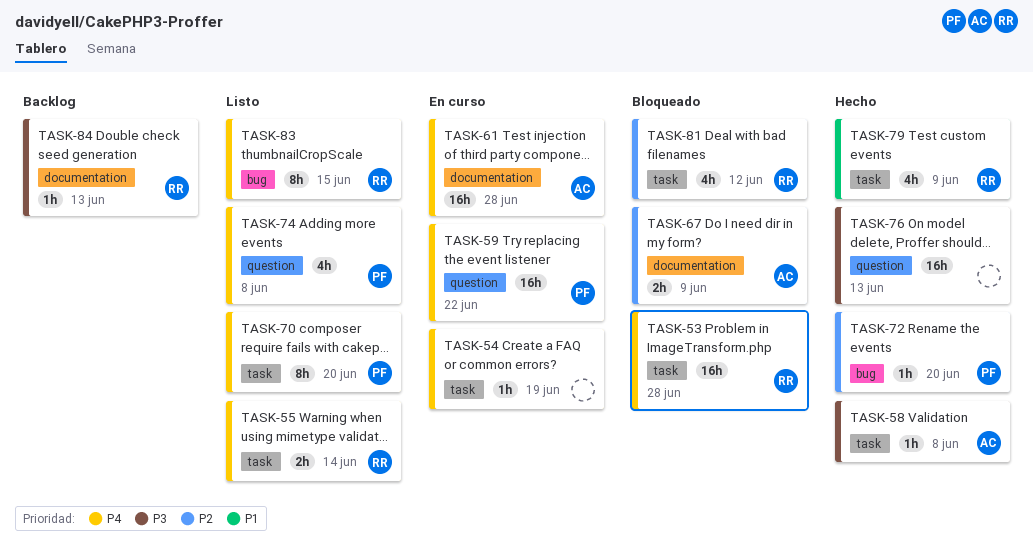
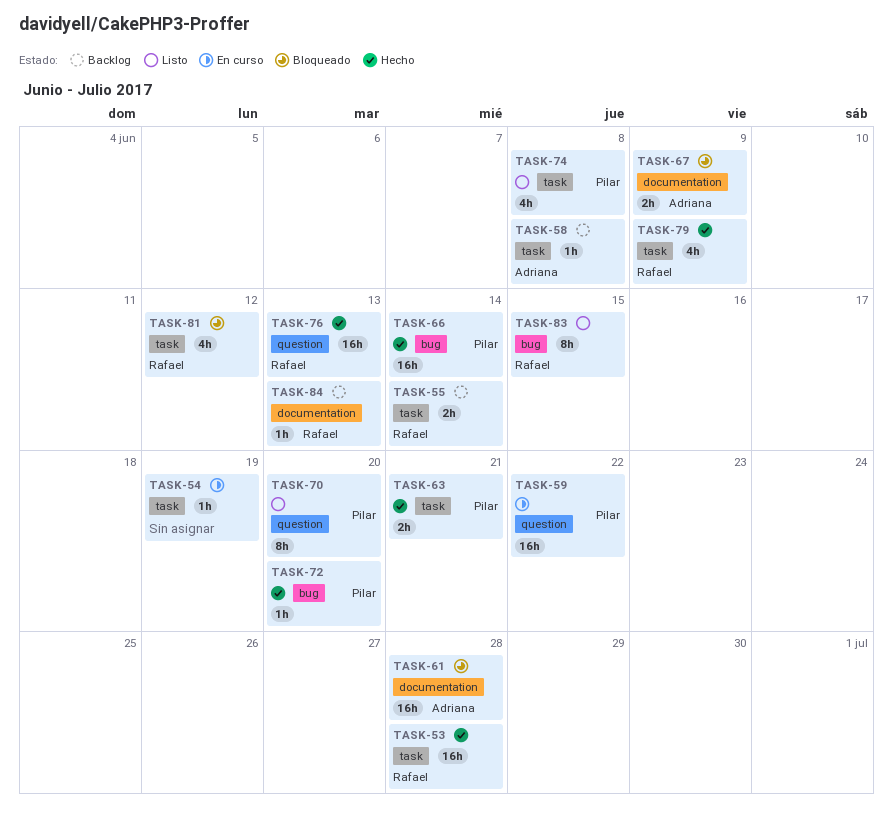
TASK-53, status: Bloqueado -> Hecho
TASK-55, status: Listo -> Backlog
TASK-58, status: Hecho -> Backlog
TASK-61, status: En curso -> Bloqueado
TASK-63: none -> present
TASK-66: none -> present
TASK-70, label: task -> question
TASK-74, label: question -> task
TASK-76, owner: none -> Rafael

